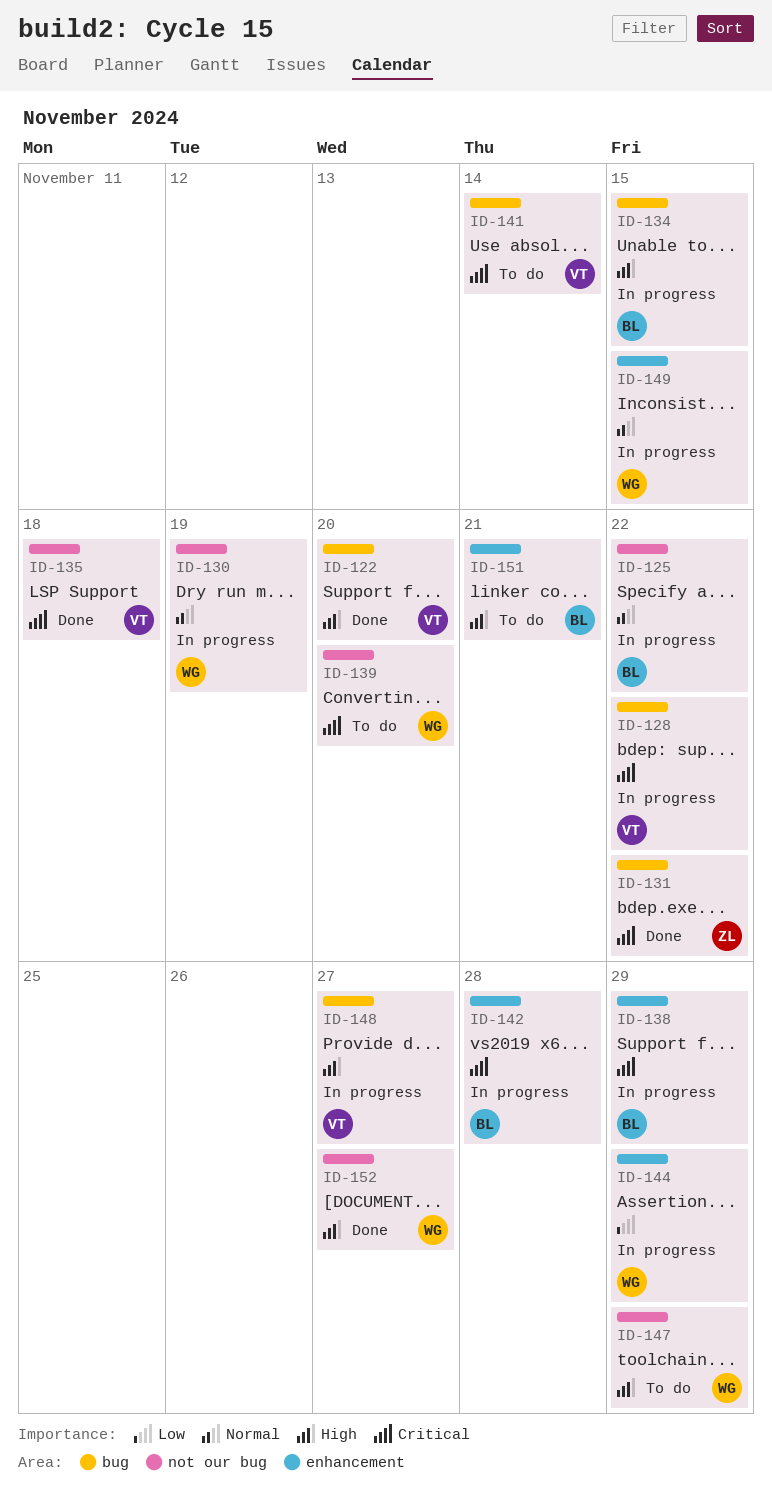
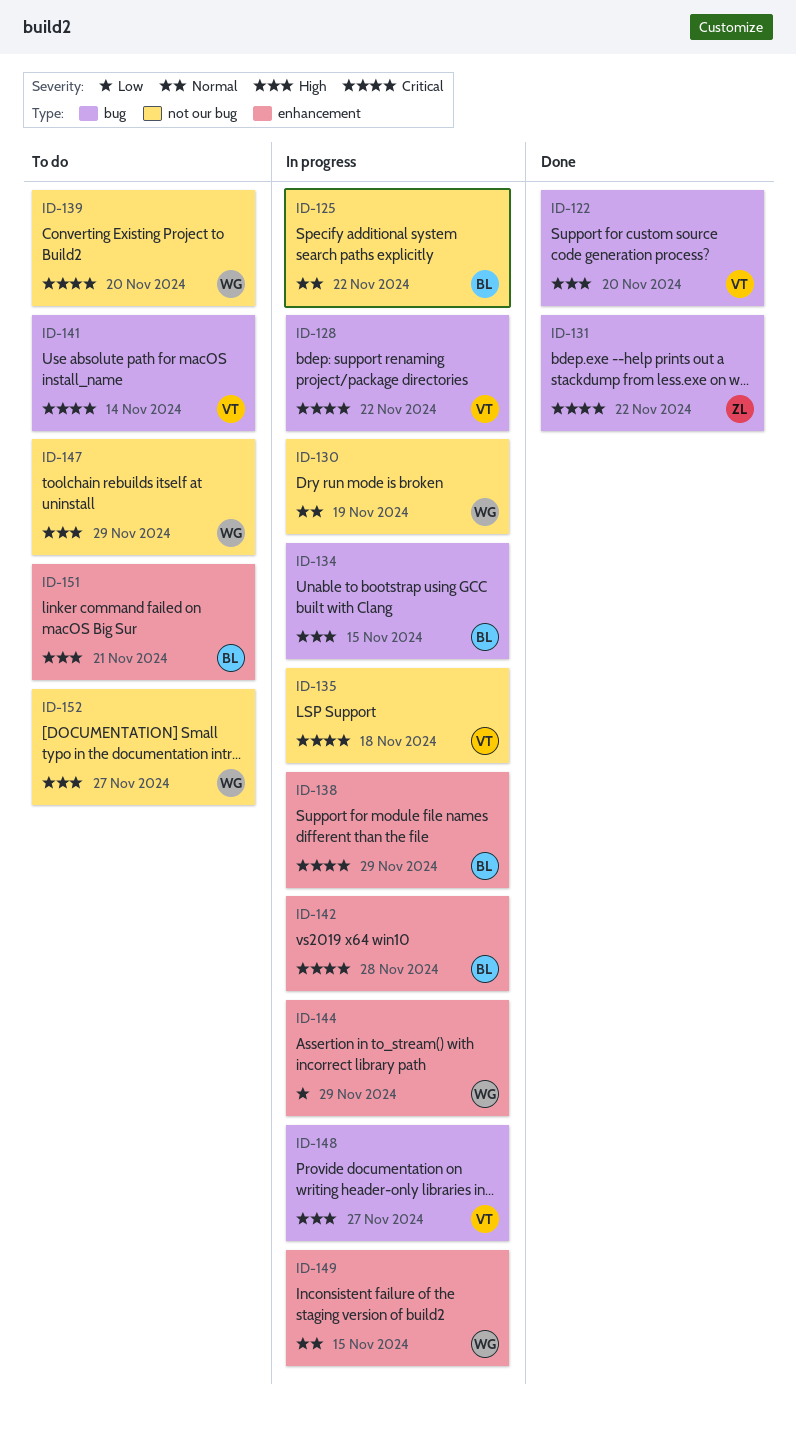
ID-135, status: Done -> In progress
ID-152, status: Done -> To do

